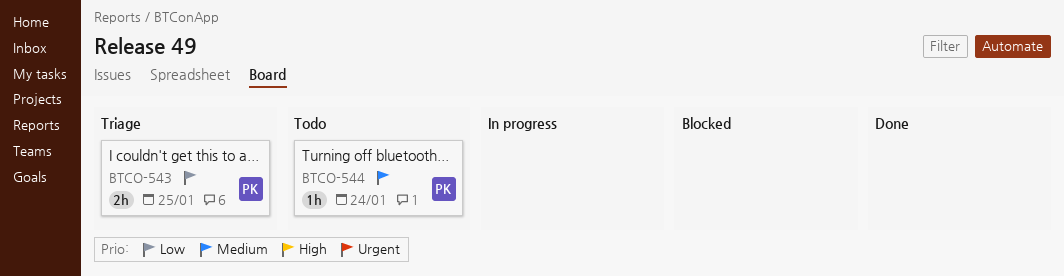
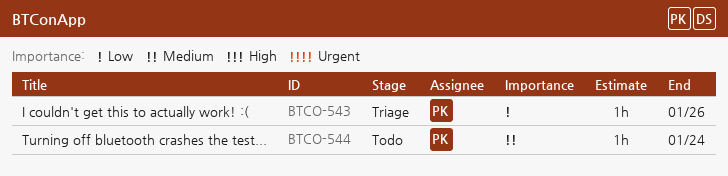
BTCO-543, estimate: 2h -> 1h
BTCO-543, due: Jan 25 -> Jan 26

